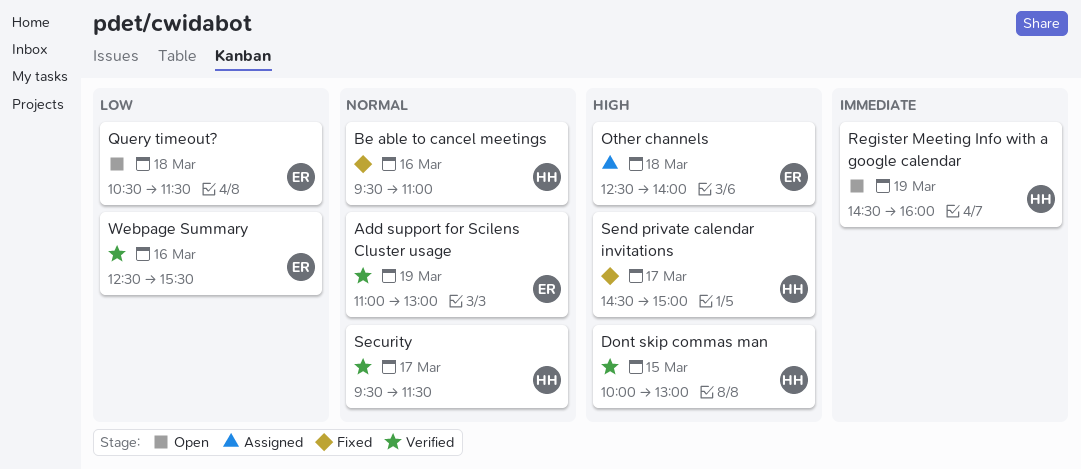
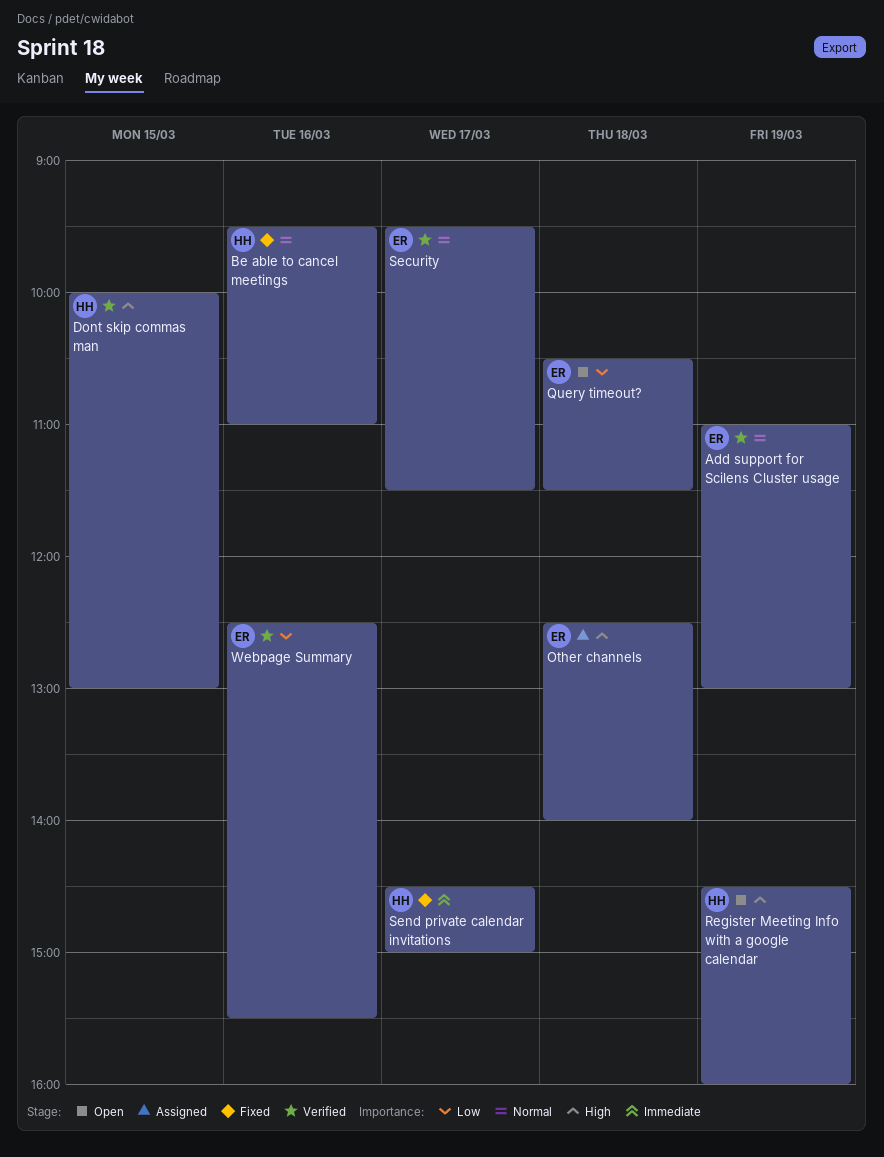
Register Meeting Info with a google calendar, priority: Immediate -> High
Security, owner: HH -> ER
Send private calendar invitations, priority: High -> Immediate

